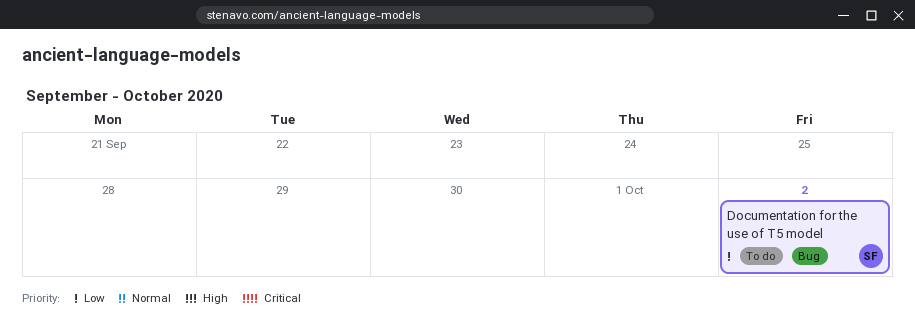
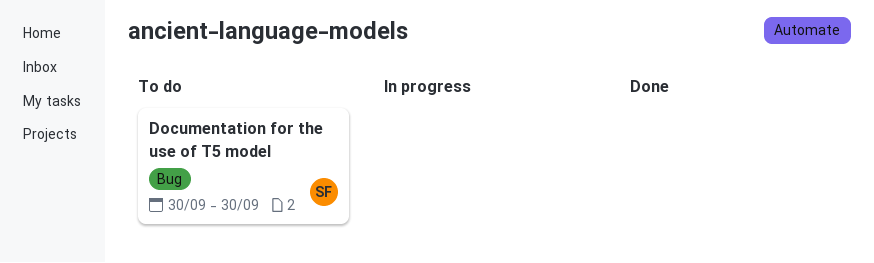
Documentation for the use of T5 model, due: Oct 2 -> Sep 30

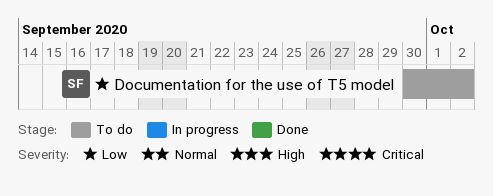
Documentation for the use of T5 model, due: Sep 30 -> Oct 2

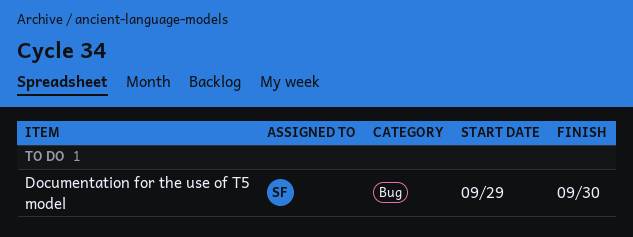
Documentation for the use of T5 model, start: Sep 30 -> Sep 29
Documentation for the use of T5 model, due: Oct 2 -> Sep 30

